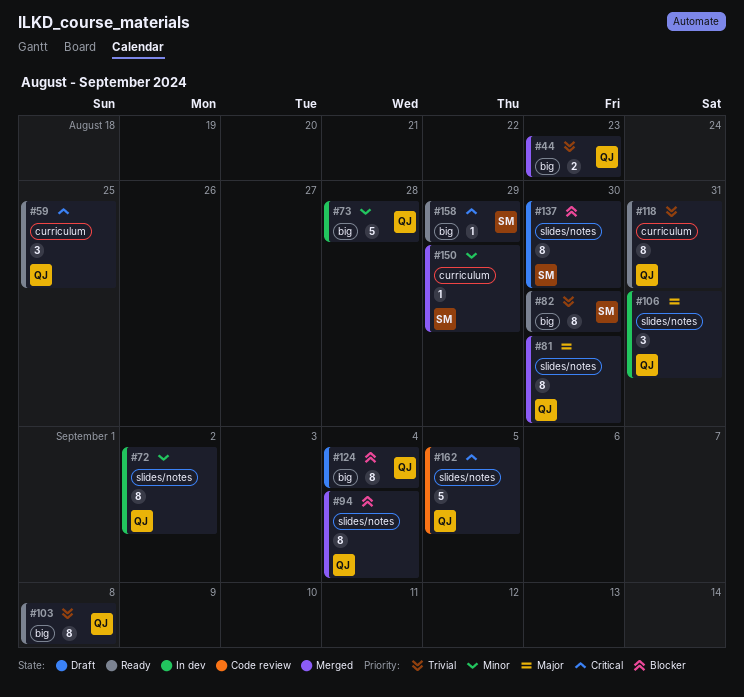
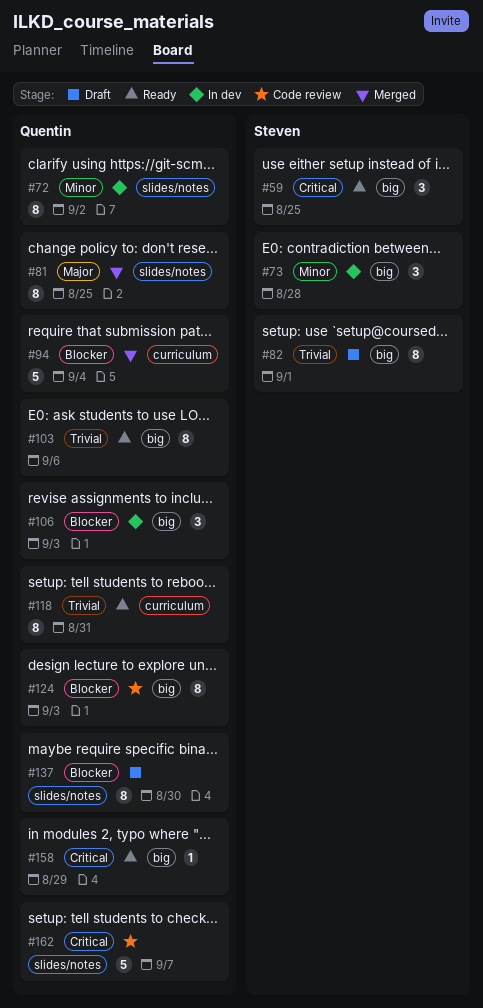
#44: present -> none
#59, owner: Quentin -> Steven
#59, label: curriculum -> big
#73, owner: Quentin -> Steven
#73, estimate: 5 -> 3
#81, due: Aug 30 -> Aug 25
#82, status: Ready -> Draft
#82, due: Aug 30 -> Sep 1
#94, label: slides/notes -> curriculum
#94, estimate: 8 -> 5
#103, due: Sep 8 -> Sep 6
#106, priority: Major -> Blocker
#106, label: slides/notes -> big
#106, due: Aug 31 -> Sep 3
#124, status: Draft -> Code review
#124, due: Sep 4 -> Sep 3
#137, owner: Steven -> Quentin
#150: present -> none
#158, owner: Steven -> Quentin
#162, due: Sep 5 -> Sep 7

